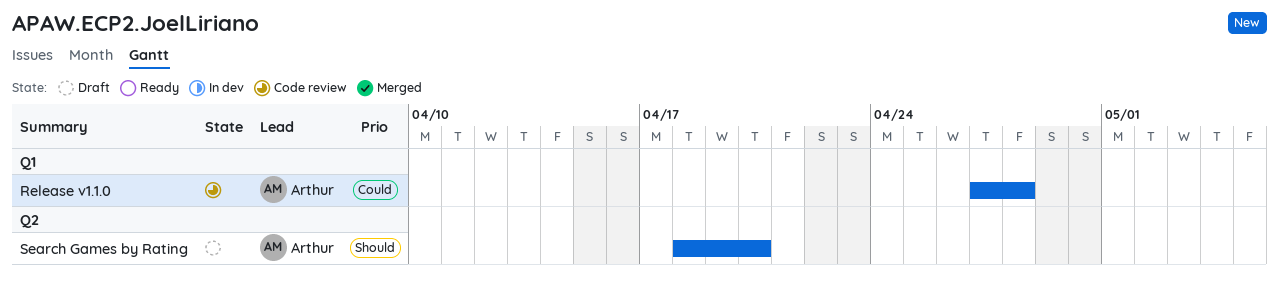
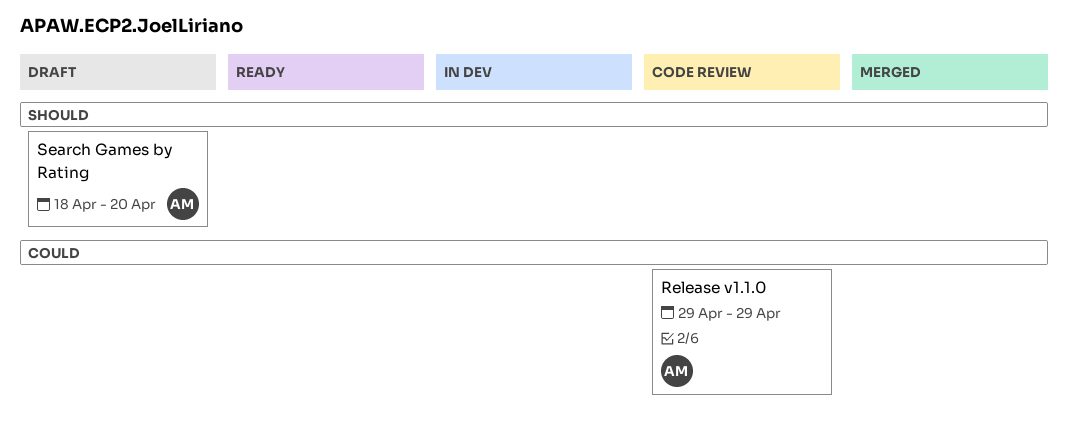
Release v1.1.0, start: Apr 27 -> Apr 29
Release v1.1.0, due: Apr 28 -> Apr 29

